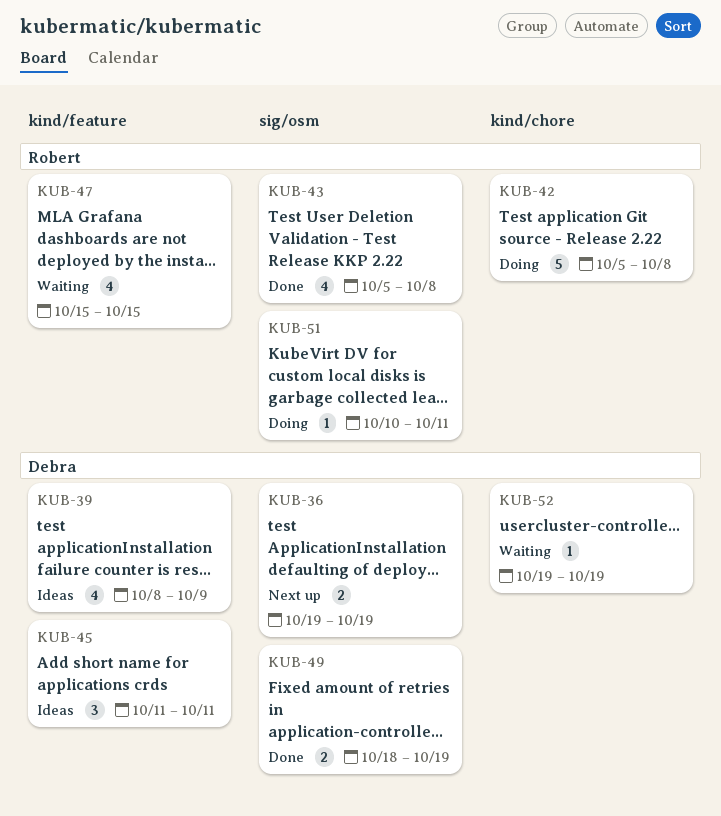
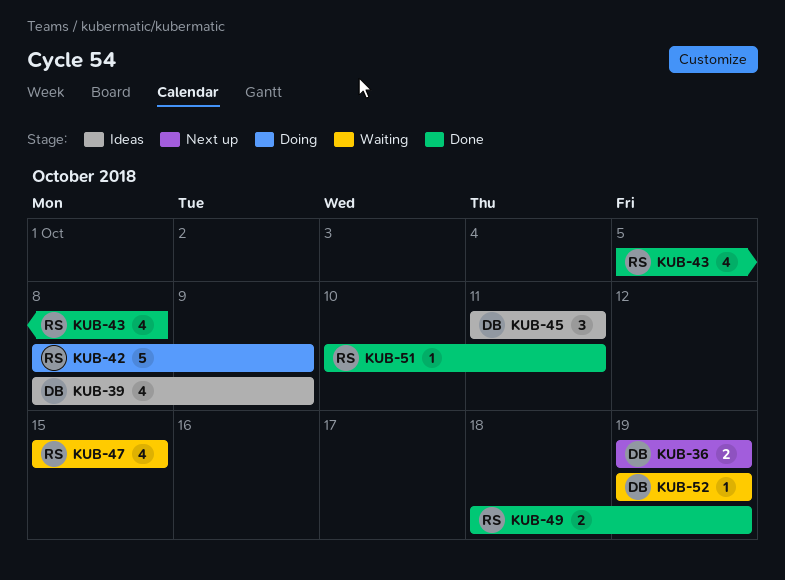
KUB-42, start: Oct 5 -> Oct 8
KUB-42, due: Oct 8 -> Oct 9
KUB-49, owner: Debra -> Robert
KUB-51, status: Doing -> Done

